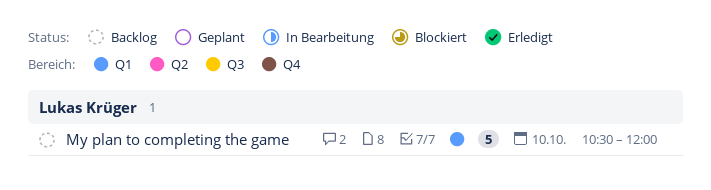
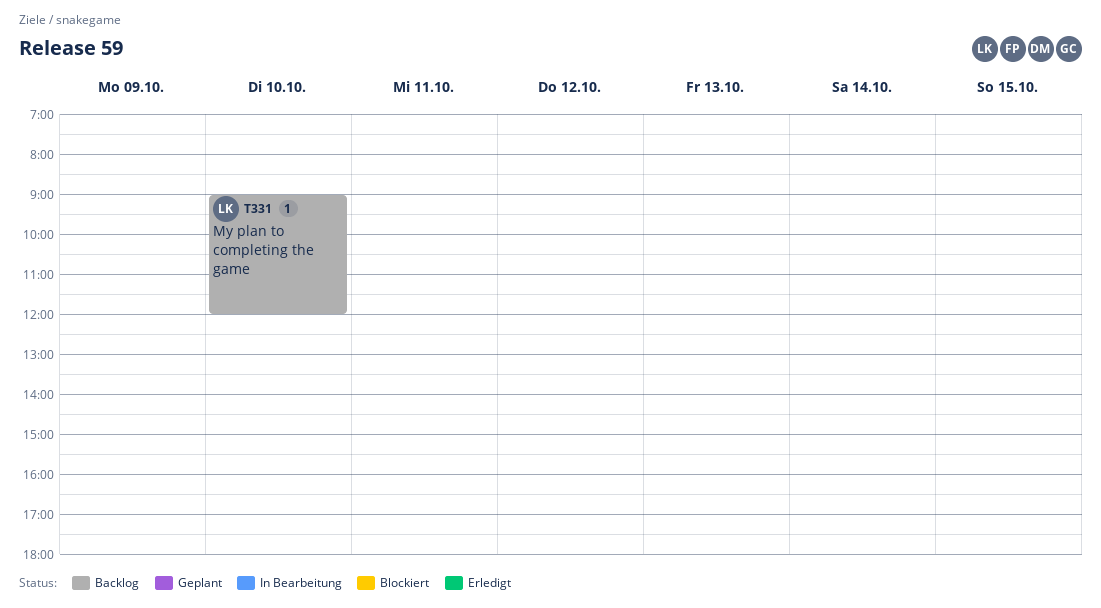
My plan to completing the game, estimate: 5 -> 1
My plan to completing the game, begins: 10:30 -> 09:00

